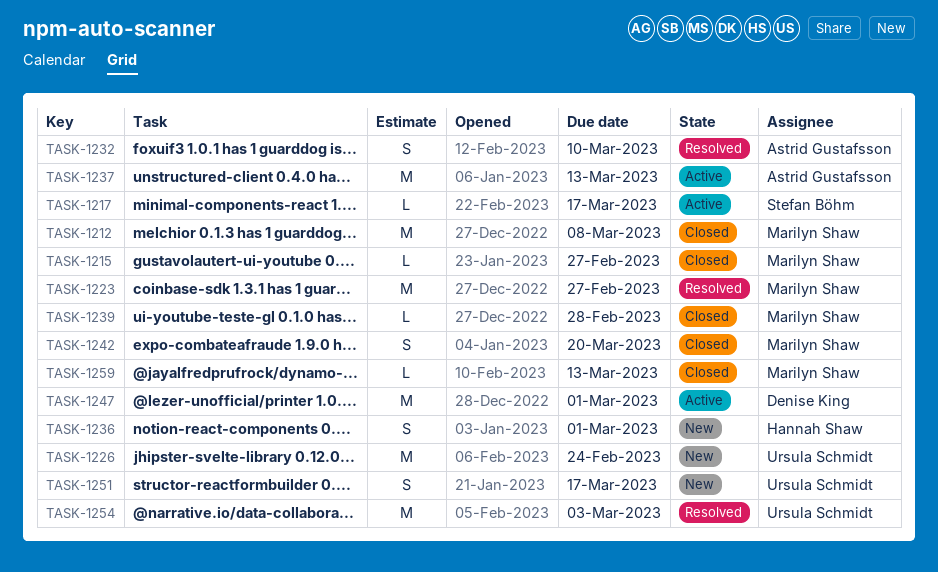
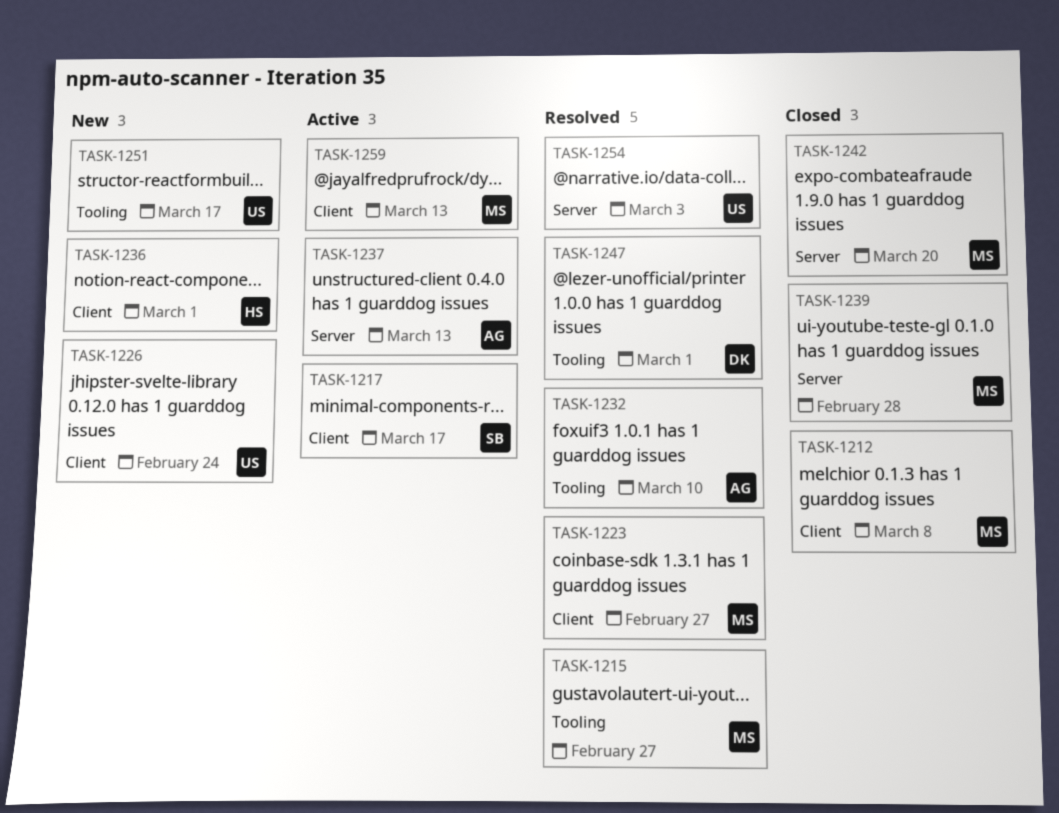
TASK-1215, status: Closed -> Resolved
TASK-1247, status: Active -> Resolved
TASK-1259, status: Closed -> Active

